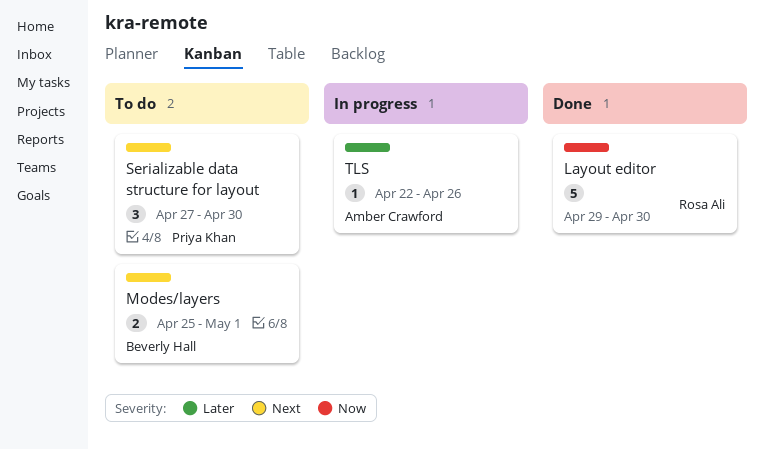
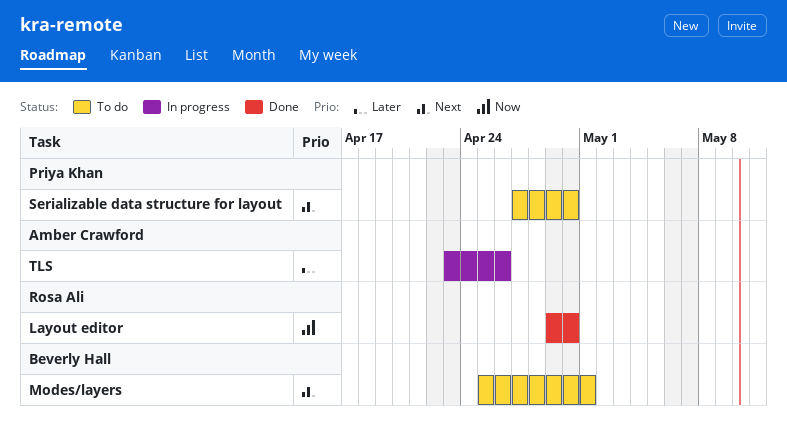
TLS, start: Apr 22 -> Apr 23

